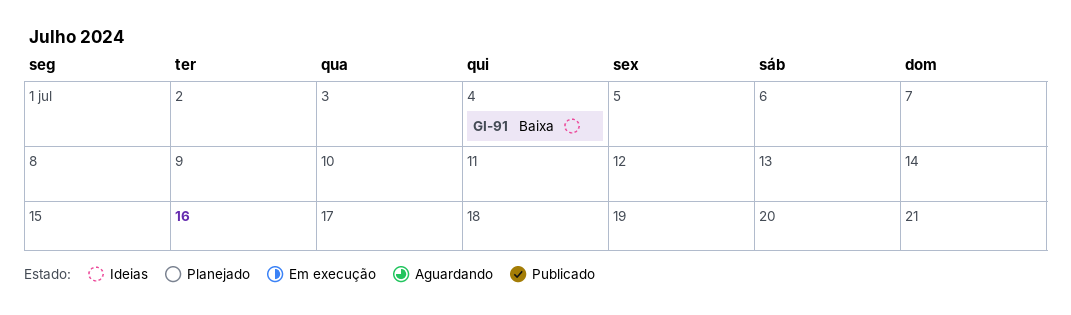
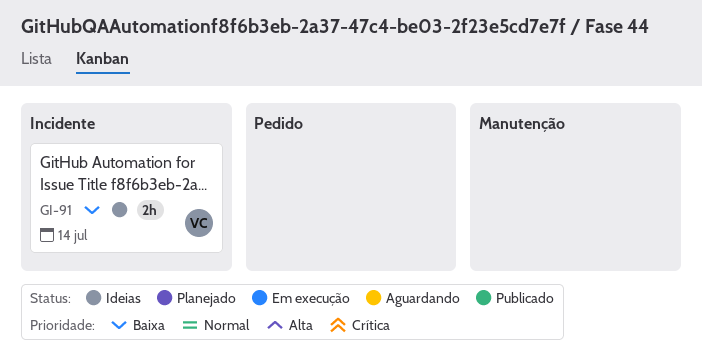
GI-91, due: Jul 4 -> Jul 14

